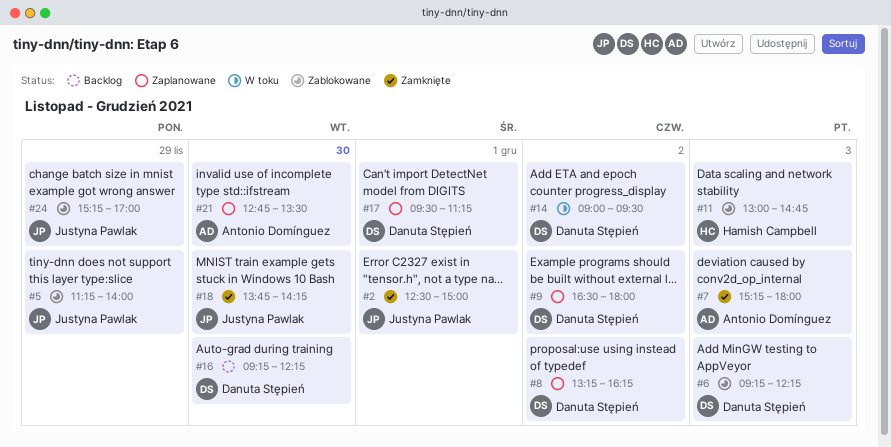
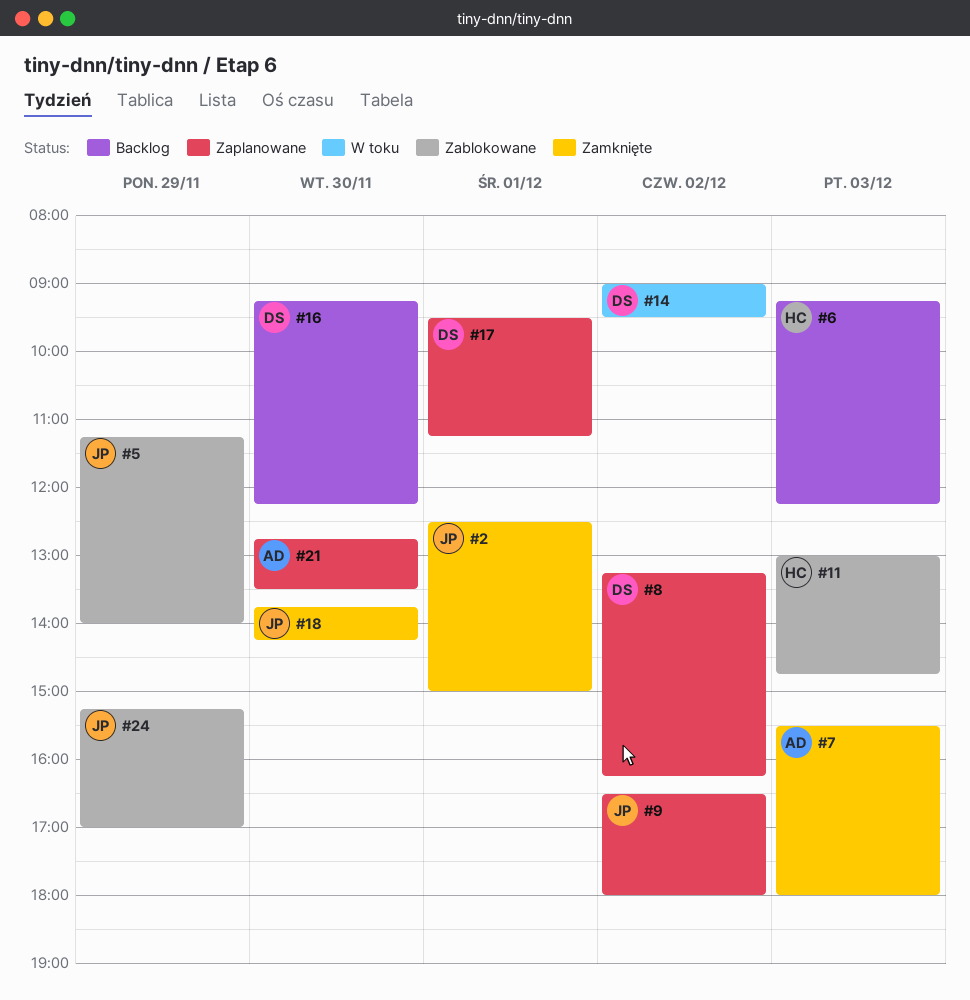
#6, status: Zablokowane -> Backlog
#6, owner: Danuta Stępień -> Hamish Campbell
#7, begins: 15:15 -> 15:30
#9, owner: Danuta Stępień -> Justyna Pawlak

